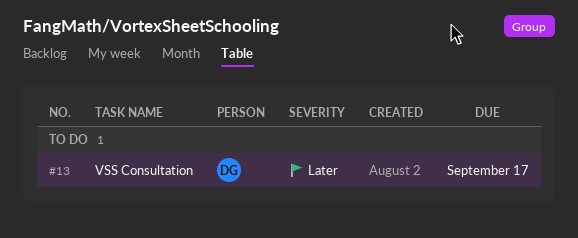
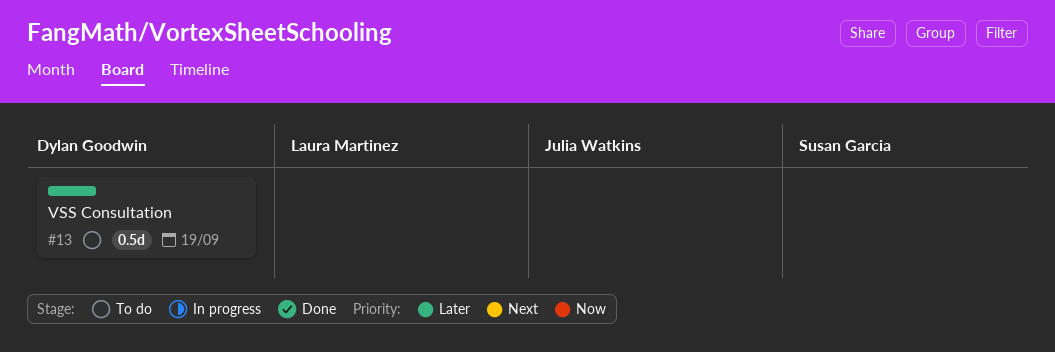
#13, due: Sep 17 -> Sep 19

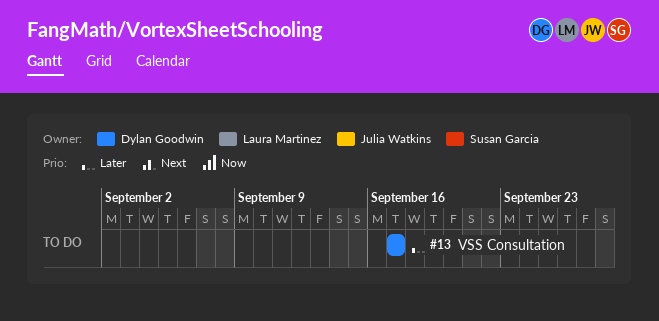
#13, due: Sep 19 -> Sep 17

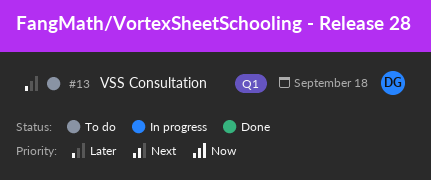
#13, due: Sep 17 -> Sep 18

